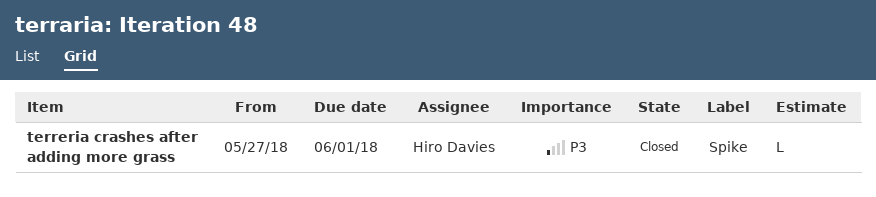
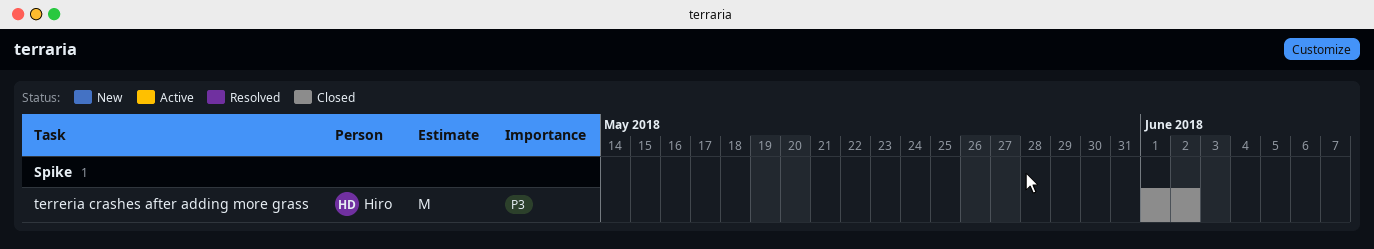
terreria crashes after adding more grass, estimate: L -> M
terreria crashes after adding more grass, start: May 27 -> Jun 1
terreria crashes after adding more grass, due: Jun 1 -> Jun 2

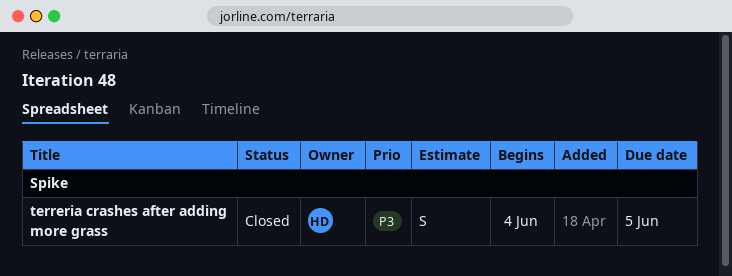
terreria crashes after adding more grass, estimate: M -> S
terreria crashes after adding more grass, start: Jun 1 -> Jun 4
terreria crashes after adding more grass, due: Jun 2 -> Jun 5

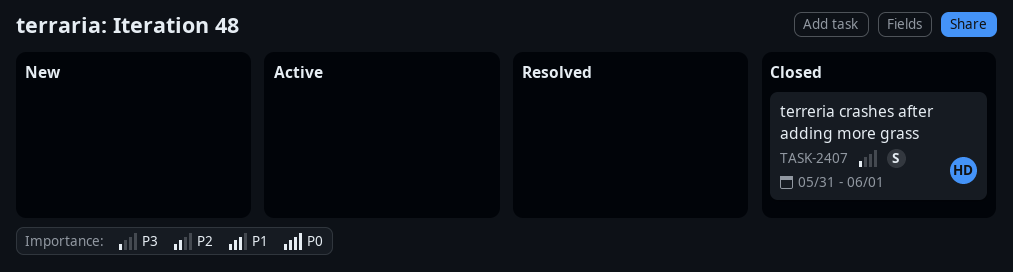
terreria crashes after adding more grass, start: Jun 4 -> May 31
terreria crashes after adding more grass, due: Jun 5 -> Jun 1

